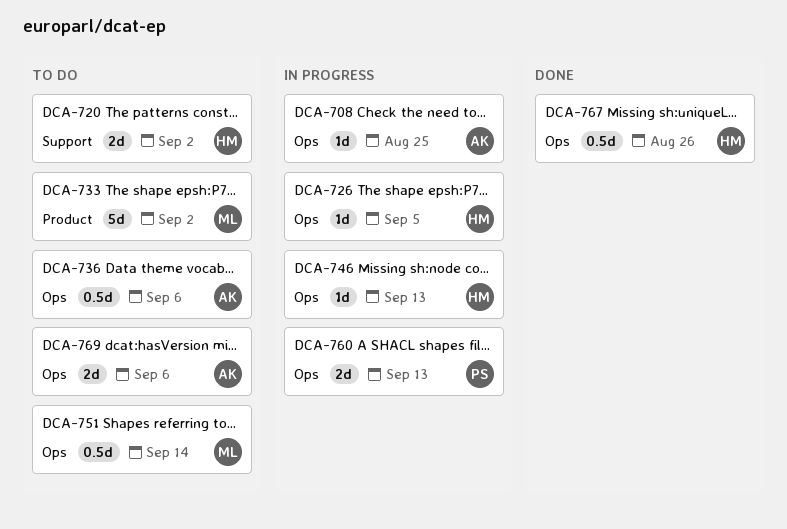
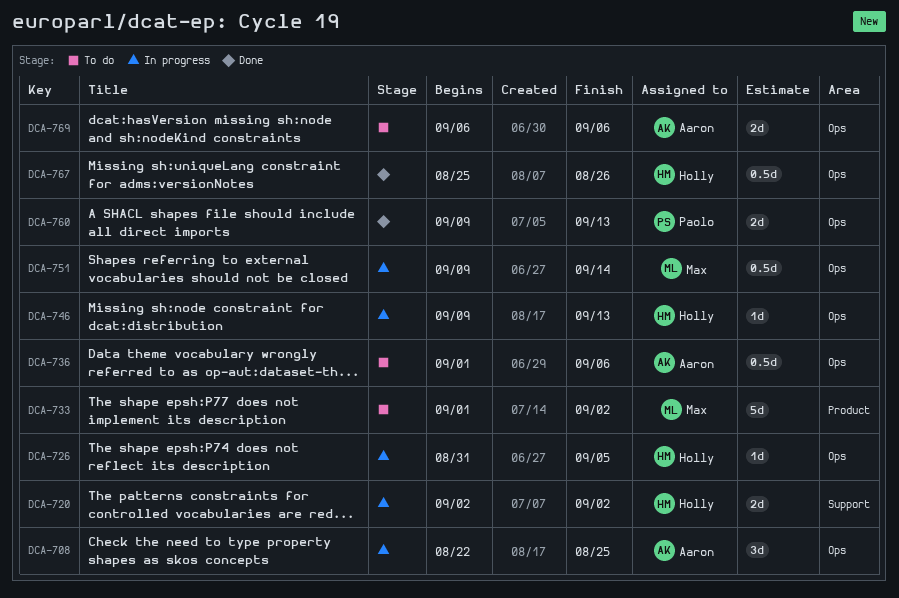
DCA-708, estimate: 1d -> 3d
DCA-720, status: To do -> In progress
DCA-751, status: To do -> In progress
DCA-760, status: In progress -> Done

